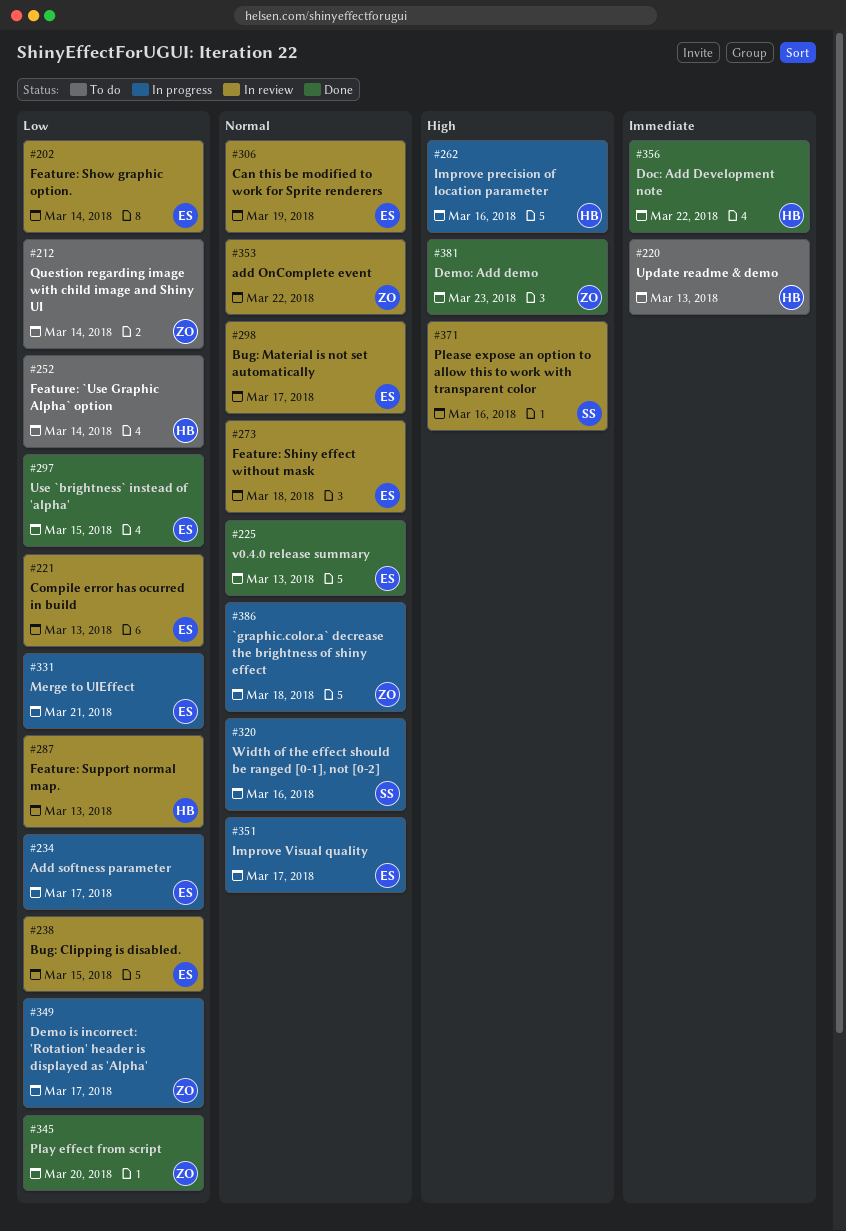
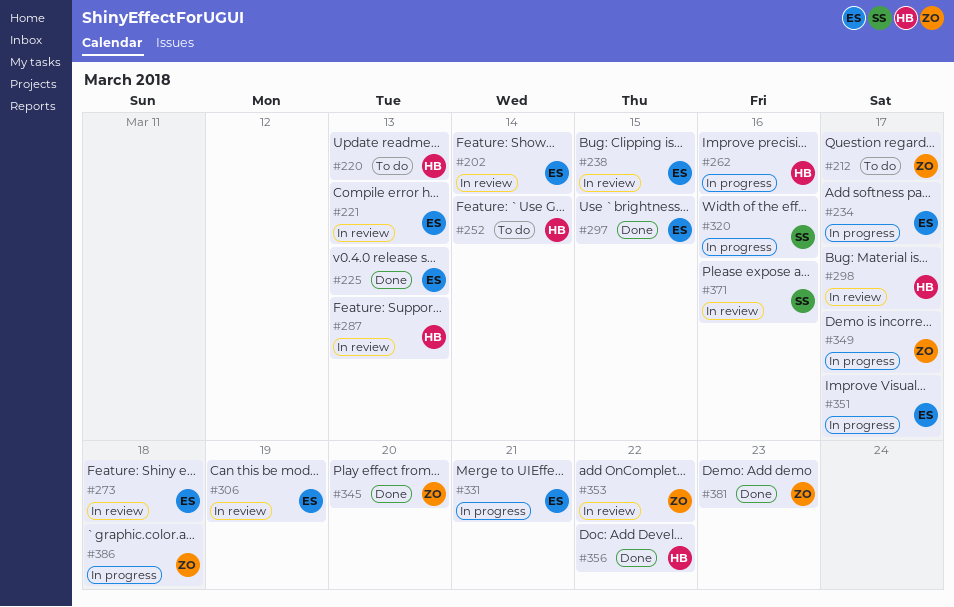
#212, due: Mar 14 -> Mar 17
#298, owner: ES -> HB

